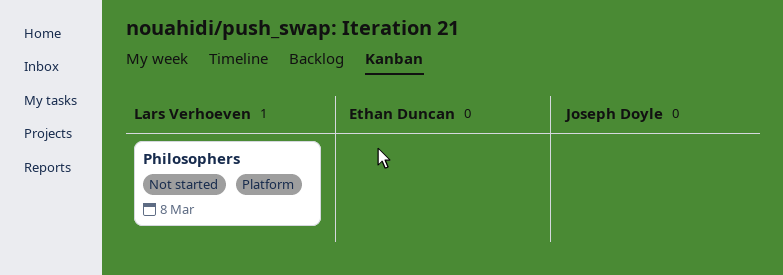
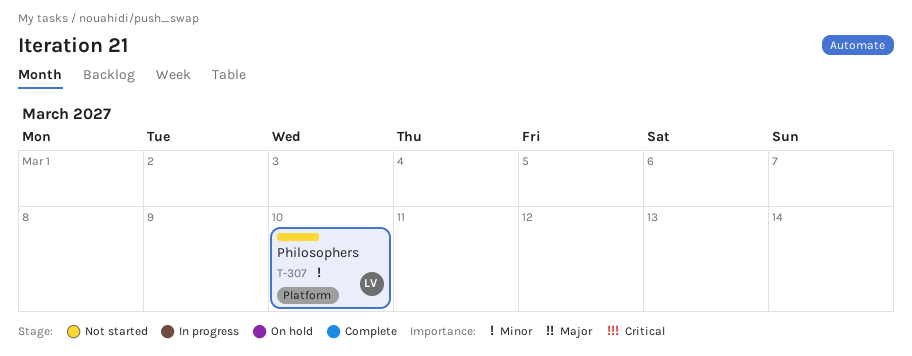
Philosophers, due: Mar 8 -> Mar 10

